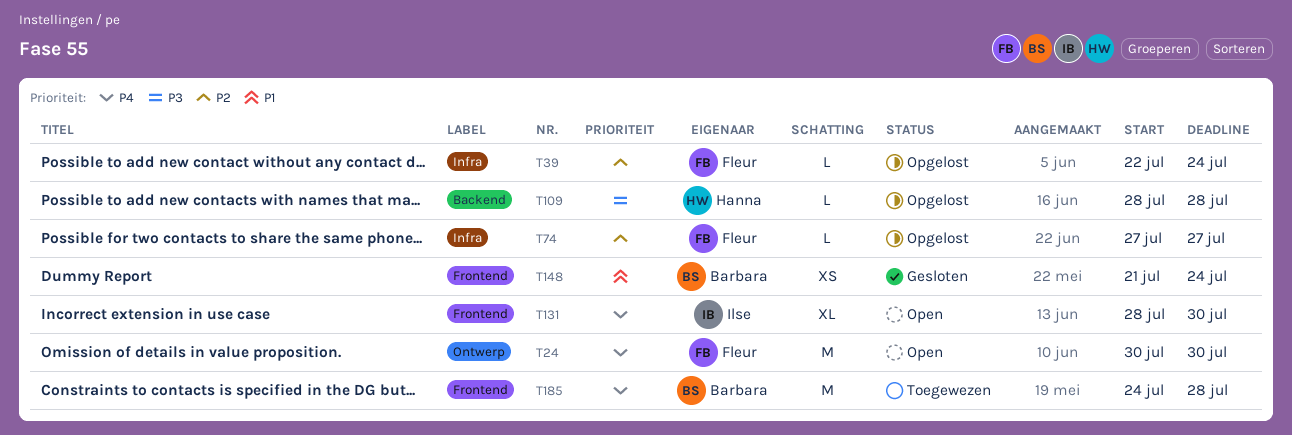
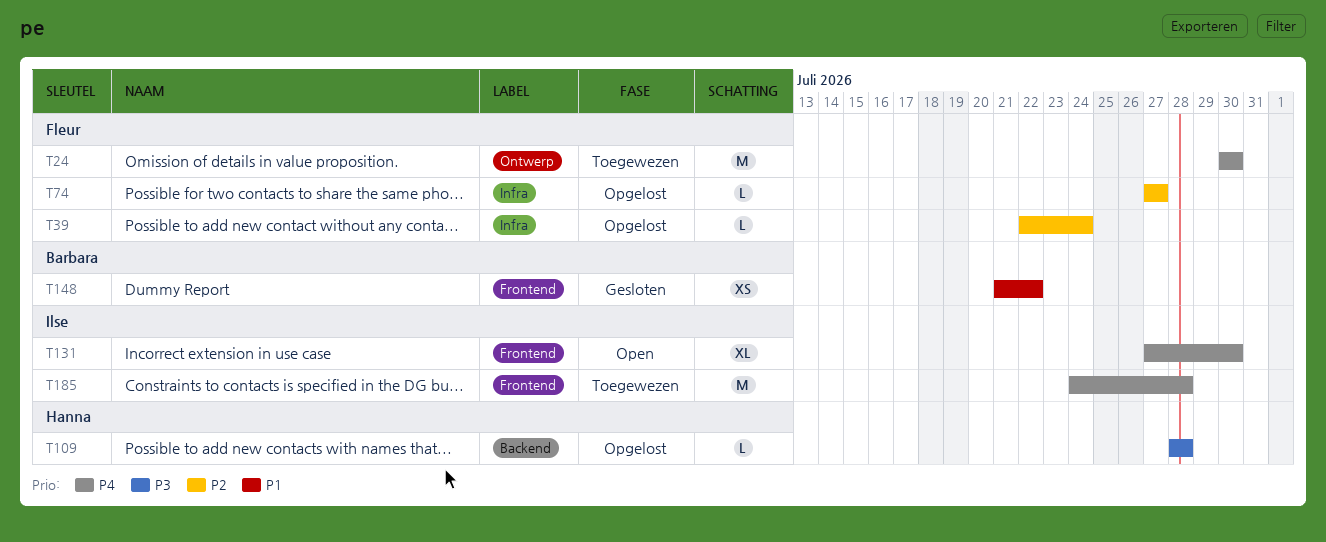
T24, status: Open -> Toegewezen
T131, start: Jul 28 -> Jul 27
T148, due: Jul 24 -> Jul 22
T185, owner: Barbara -> Ilse

